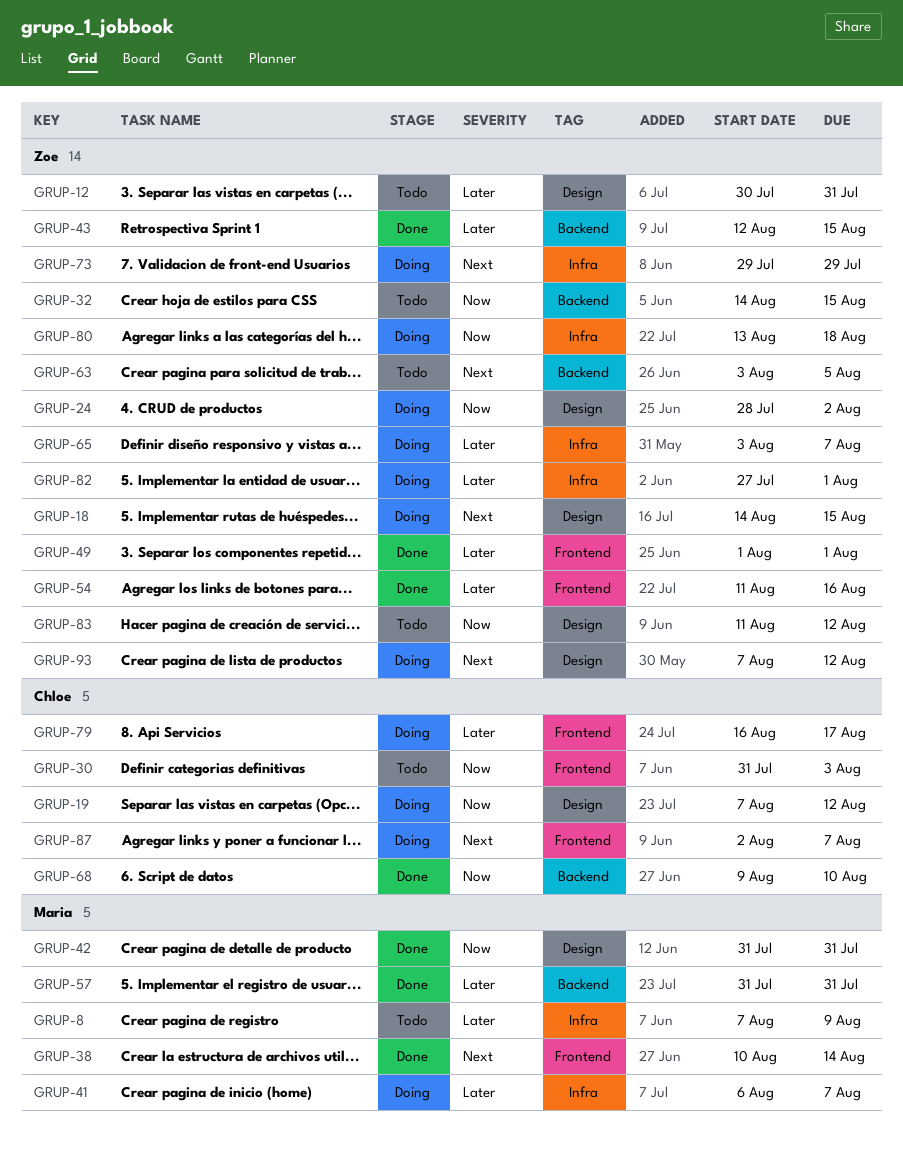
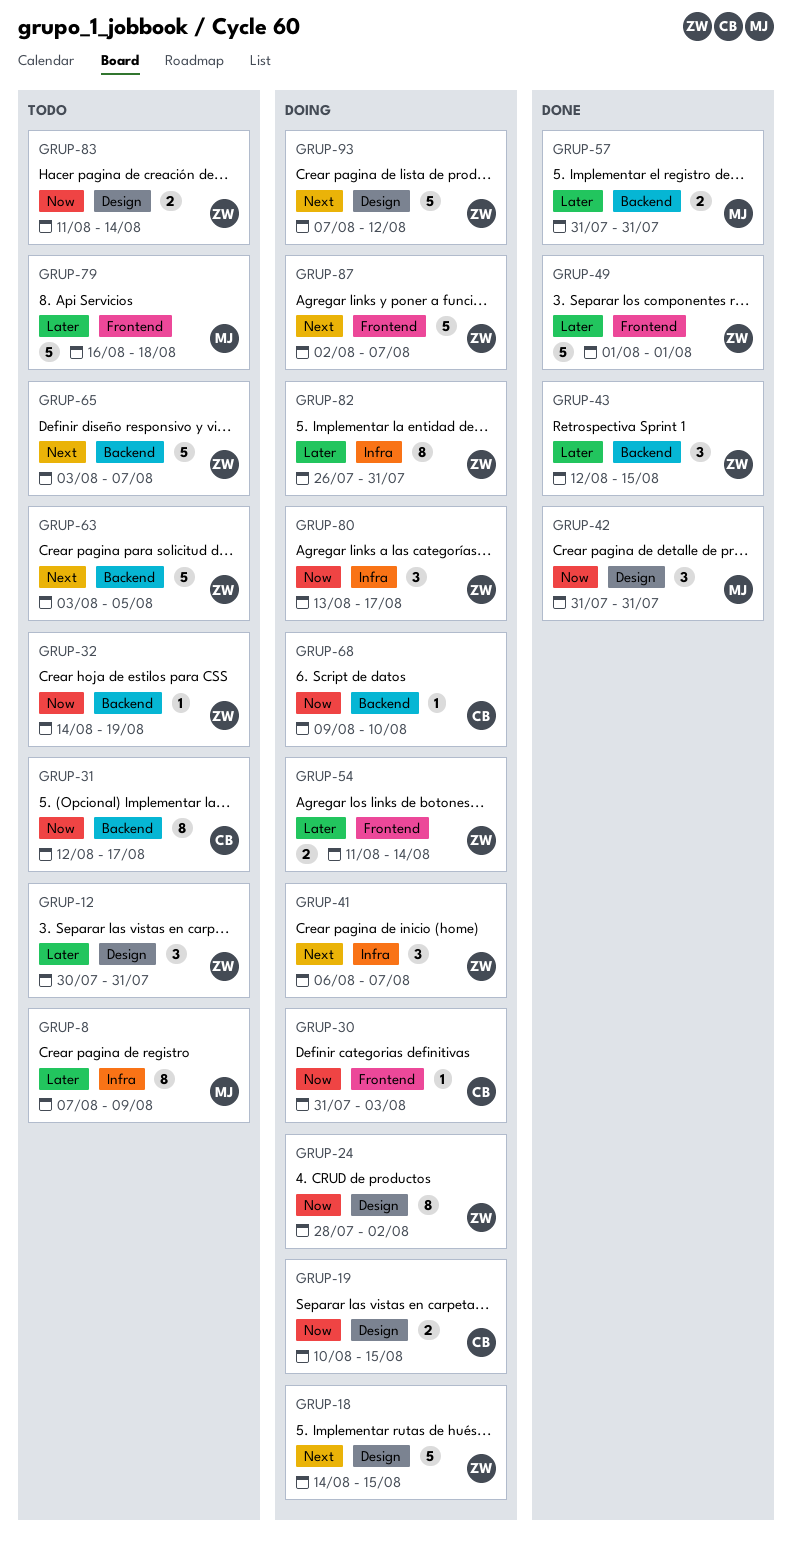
GRUP-19, start: Aug 7 -> Aug 10
GRUP-19, due: Aug 12 -> Aug 15
GRUP-30, status: Todo -> Doing
GRUP-31: none -> present
GRUP-32, due: Aug 15 -> Aug 19
GRUP-38: present -> none
GRUP-41, owner: Maria -> Zoe
GRUP-41, priority: Later -> Next
GRUP-54, status: Done -> Doing
GRUP-54, due: Aug 16 -> Aug 14
GRUP-65, status: Doing -> Todo
GRUP-65, priority: Later -> Next
GRUP-65, label: Infra -> Backend
GRUP-68, status: Done -> Doing
GRUP-73: present -> none
GRUP-79, status: Doing -> Todo
GRUP-79, owner: Chloe -> Maria
GRUP-79, due: Aug 17 -> Aug 18
GRUP-80, due: Aug 18 -> Aug 17
GRUP-82, start: Jul 27 -> Jul 26
GRUP-82, due: Aug 1 -> Jul 31
GRUP-83, due: Aug 12 -> Aug 14
GRUP-87, owner: Chloe -> Zoe

